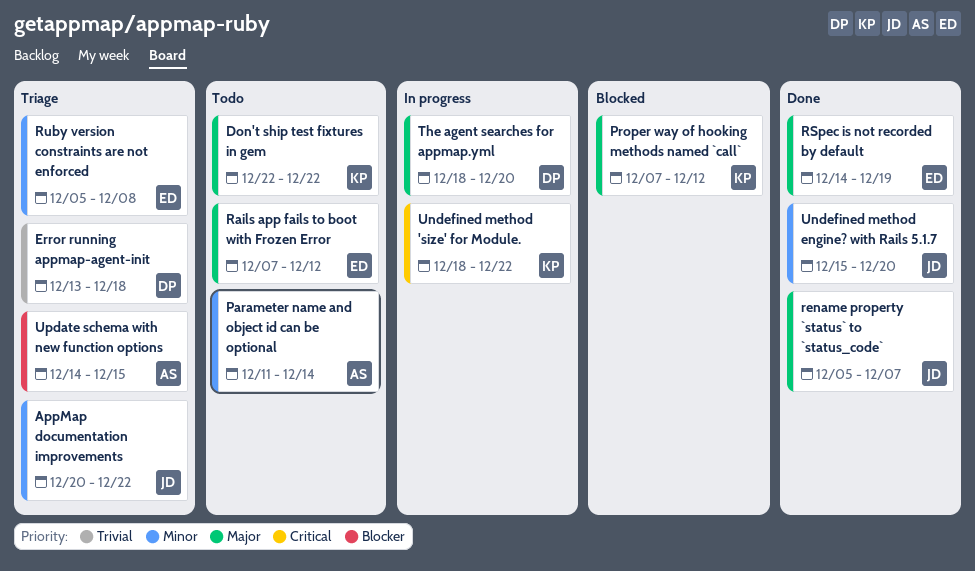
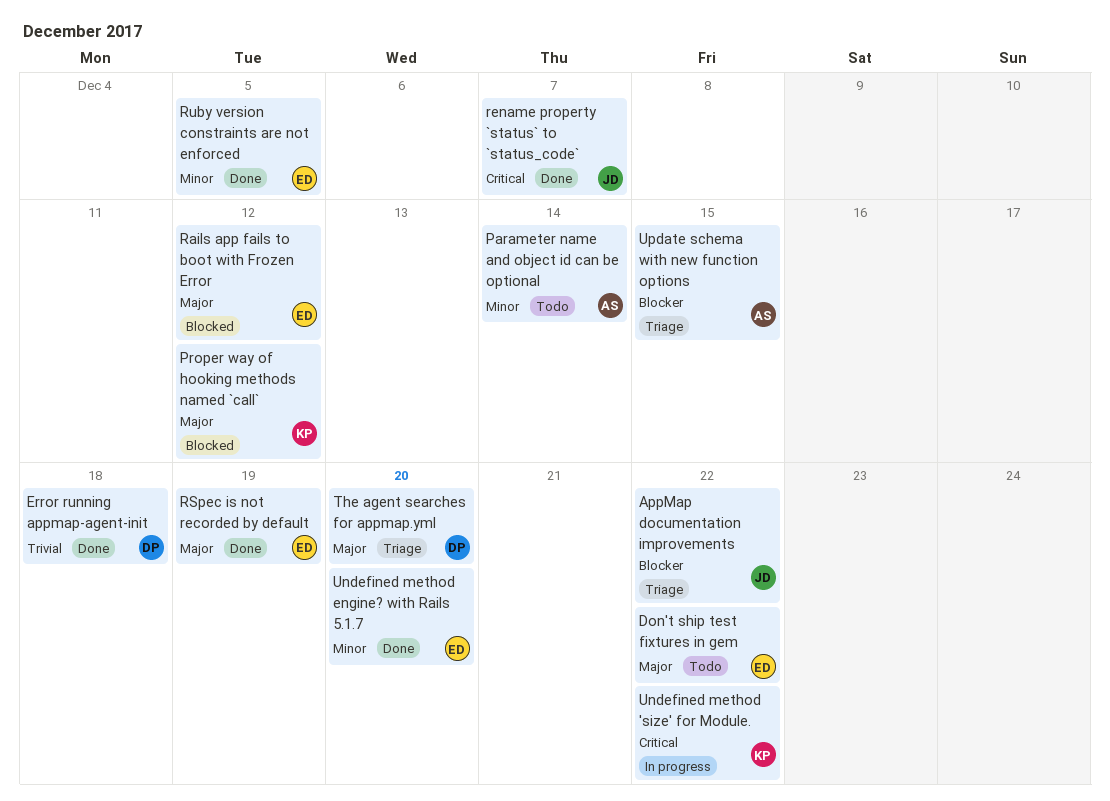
AppMap documentation improvements, priority: Minor -> Blocker
Don't ship test fixtures in gem, owner: KP -> ED
Error running appmap-agent-init, status: Triage -> Done
Rails app fails to boot with Frozen Error, status: Todo -> Blocked
rename property `status` to `status_code`, priority: Major -> Critical
Ruby version constraints are not enforced, status: Triage -> Done
Ruby version constraints are not enforced, due: Dec 8 -> Dec 5
The agent searches for appmap.yml, status: In progress -> Triage
Undefined method engine? with Rails 5.1.7, owner: JD -> ED

